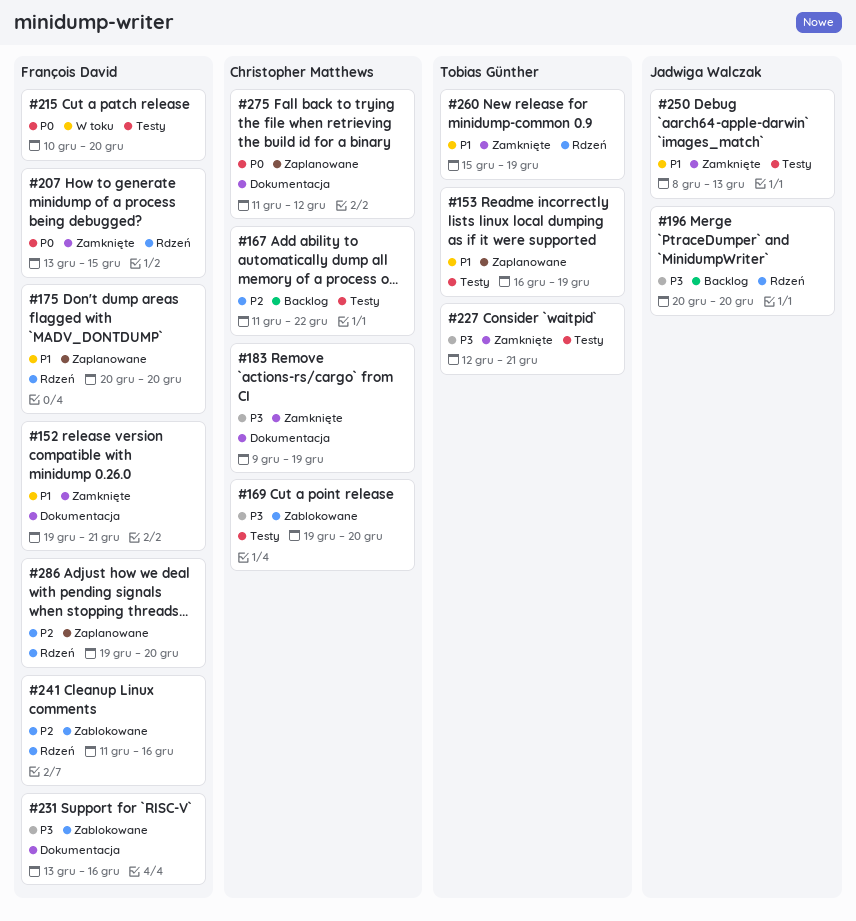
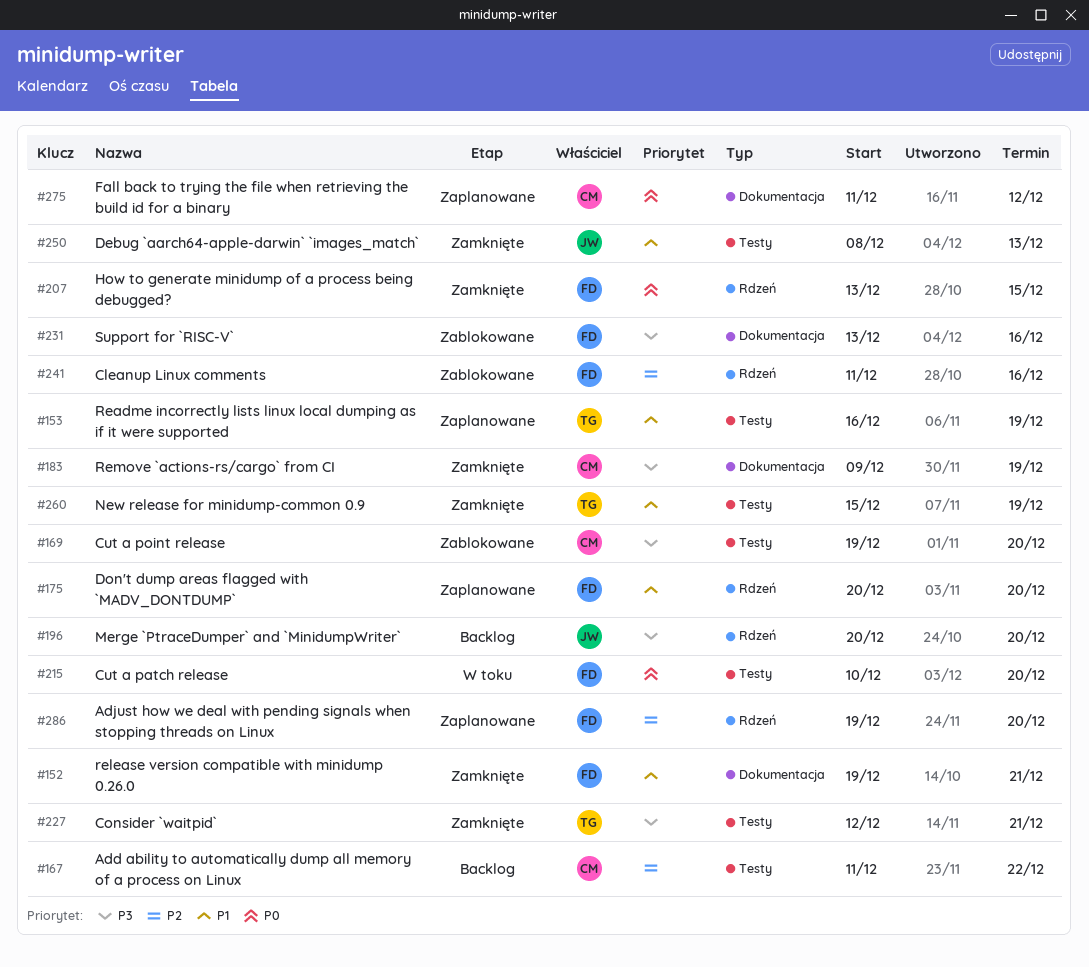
#260, label: Rdzeń -> Testy

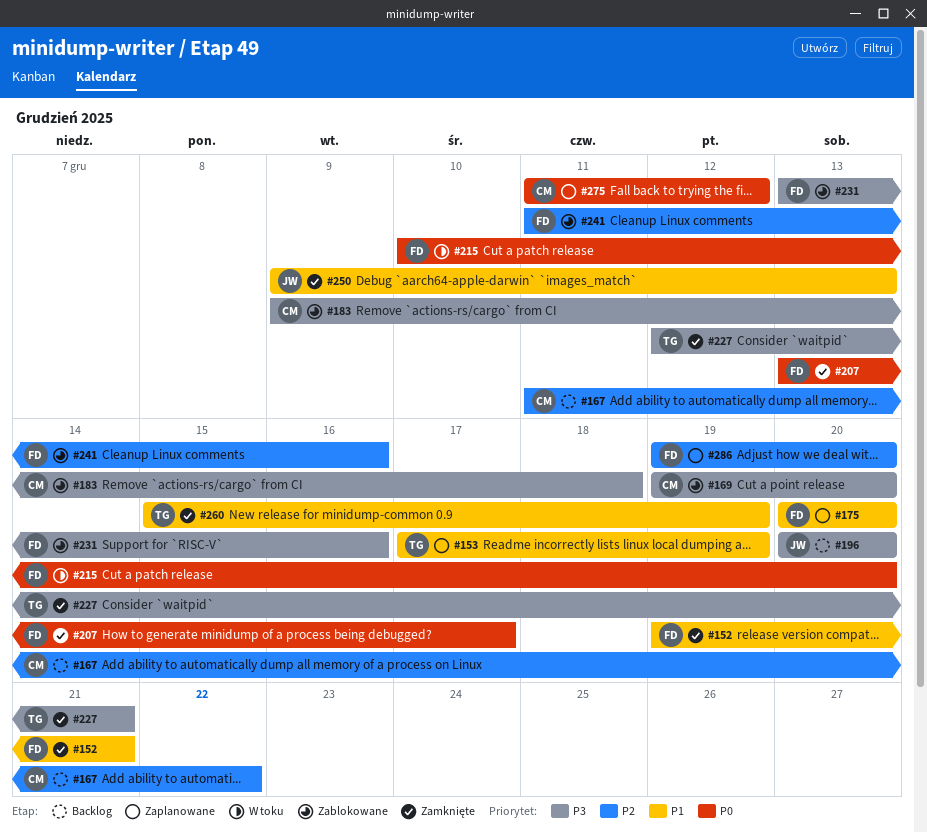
#153, start: Dec 16 -> Dec 17
#183, status: Zamknięte -> Zablokowane
#183, due: Dec 19 -> Dec 18
#207, due: Dec 15 -> Dec 17
#250, start: Dec 8 -> Dec 9

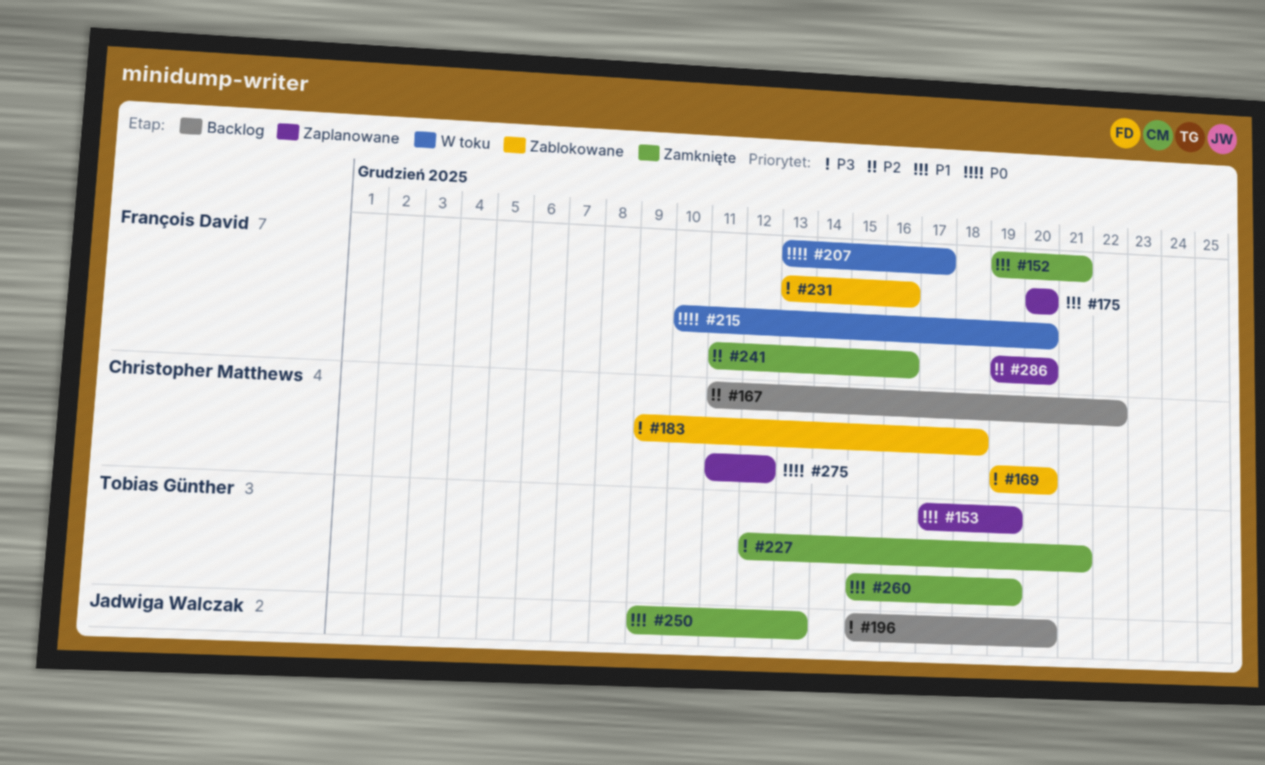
#196, start: Dec 20 -> Dec 15
#207, status: Zamknięte -> W toku
#241, status: Zablokowane -> Zamknięte

